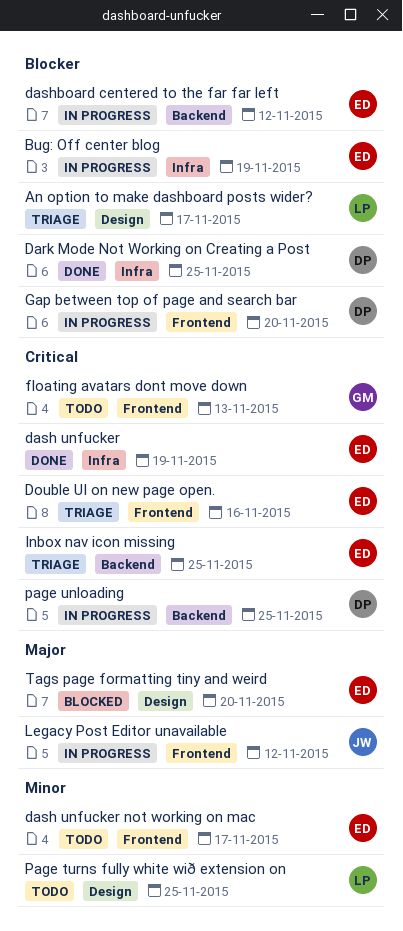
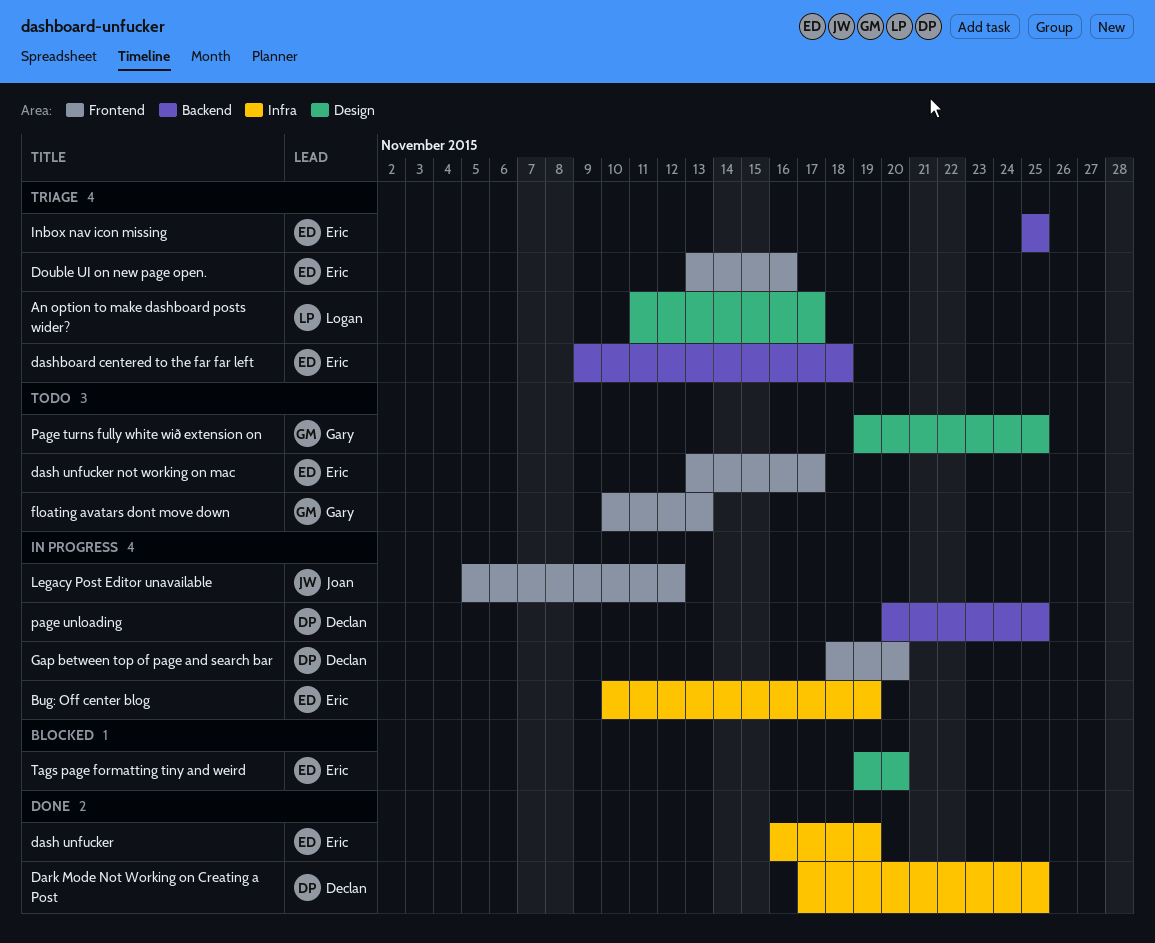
dashboard centered to the far far left, status: In progress -> Triage
dashboard centered to the far far left, due: Nov 12 -> Nov 18
Page turns fully white wið extension on, owner: Logan -> Gary

